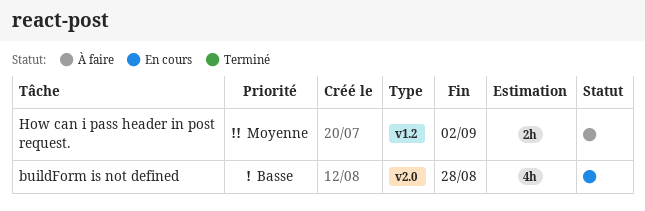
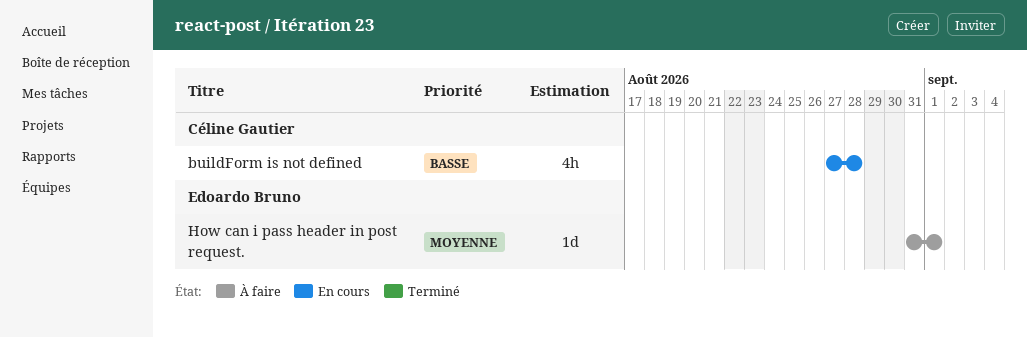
How can i pass header in post request., estimate: 2h -> 1d
How can i pass header in post request., due: Sep 2 -> Sep 1

